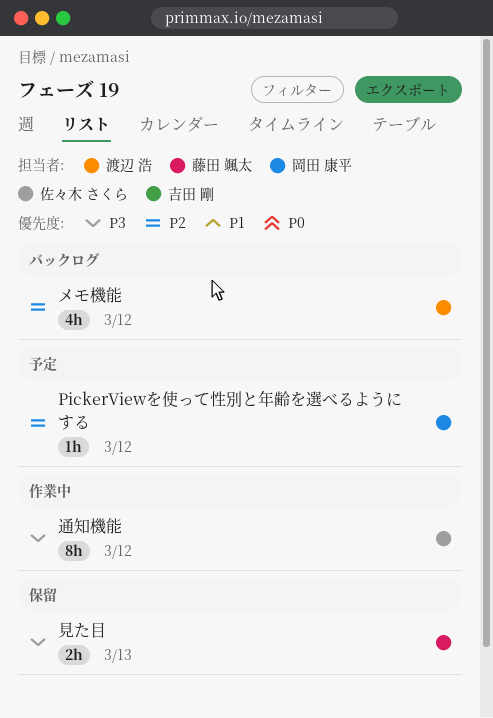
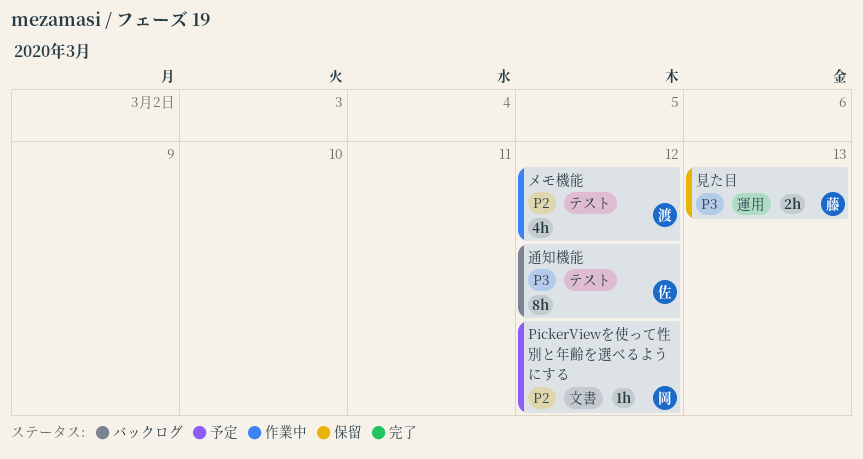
メモ機能, status: バックログ -> 作業中
通知機能, status: 作業中 -> バックログ

